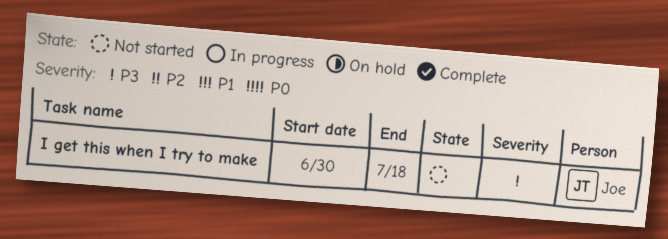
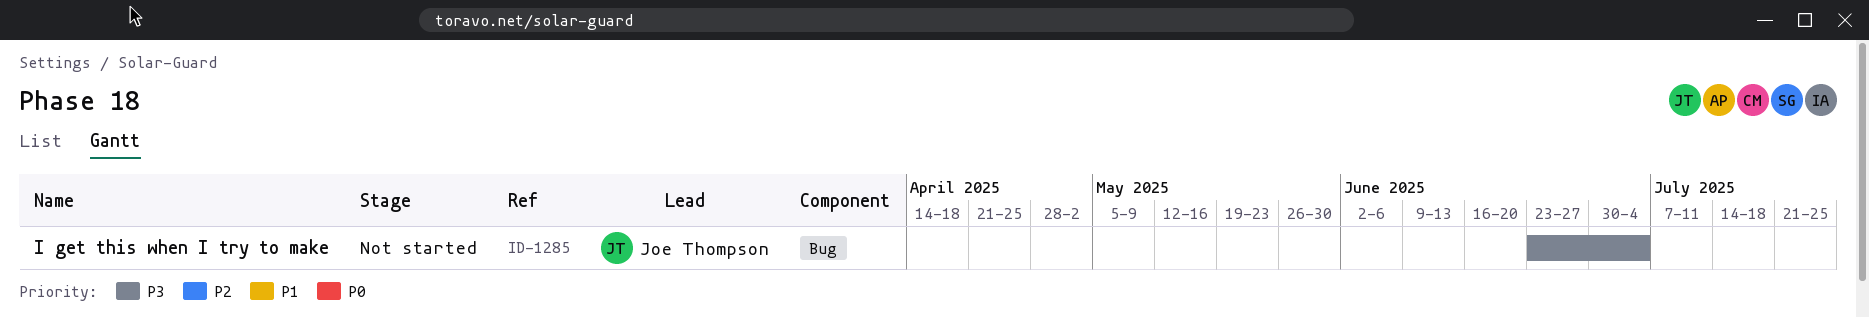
I get this when I try to make, start: Jun 30 -> Jun 23
I get this when I try to make, due: Jul 18 -> Jul 4

